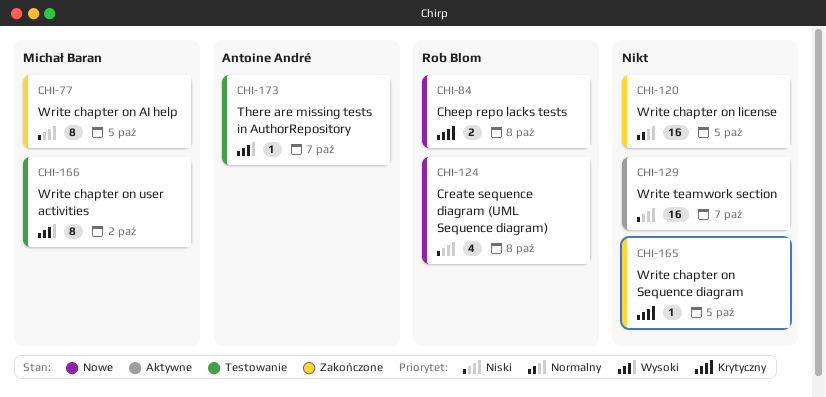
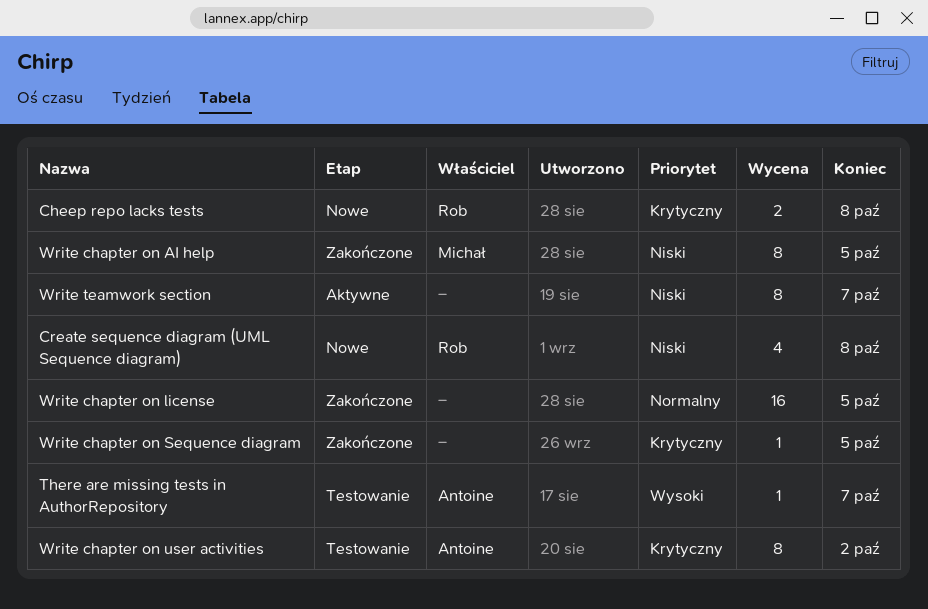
Write chapter on user activities, owner: Michał Baran -> Antoine André
Write chapter on user activities, priority: Wysoki -> Krytyczny
Write teamwork section, estimate: 16 -> 8

